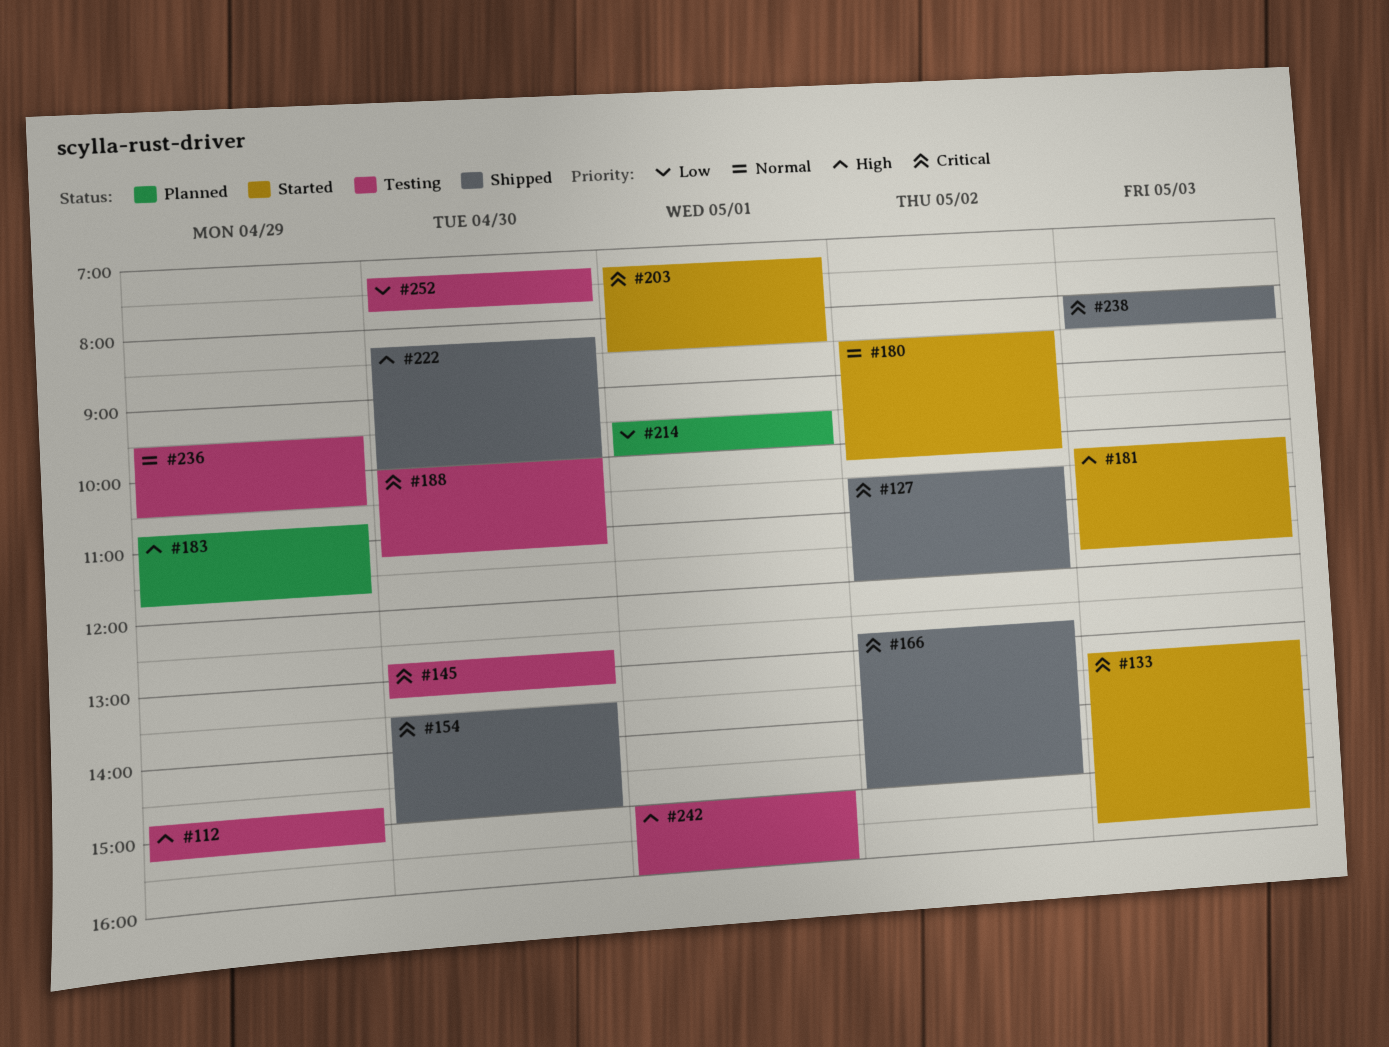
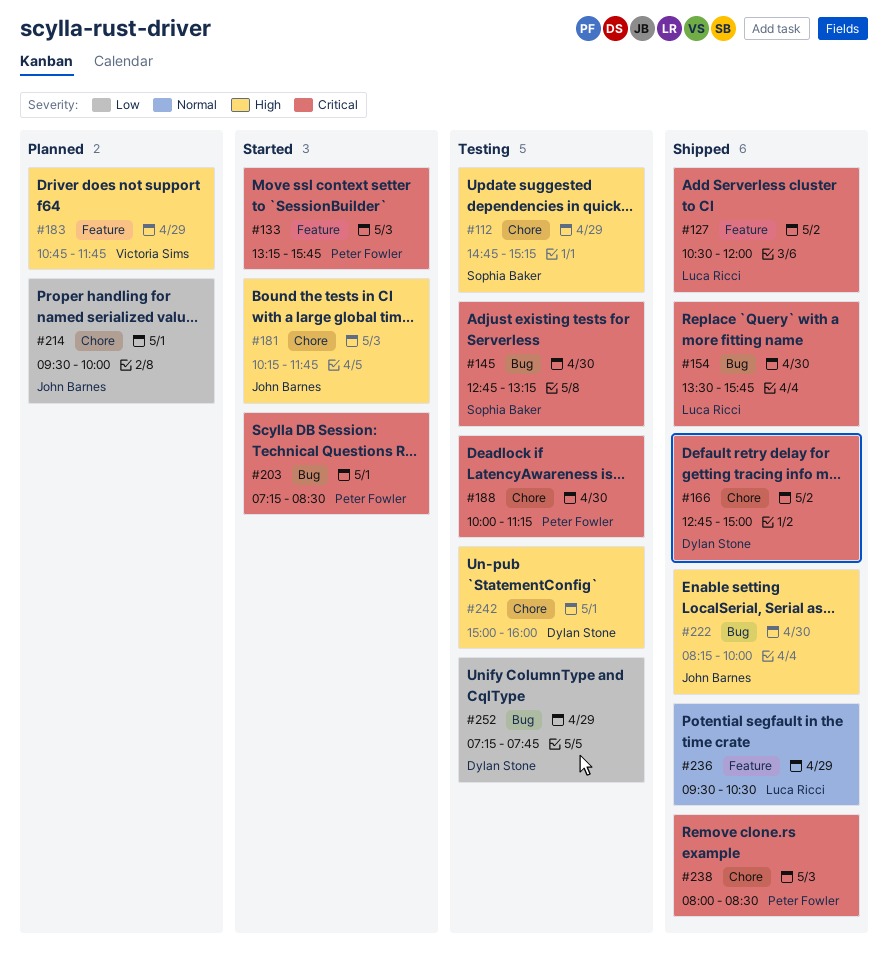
#154, ends: 15:00 -> 15:45
#180: present -> none
#236, status: Testing -> Shipped
#252, day: Apr 30 -> Apr 29

